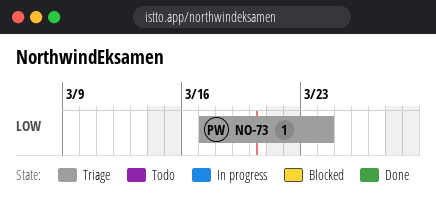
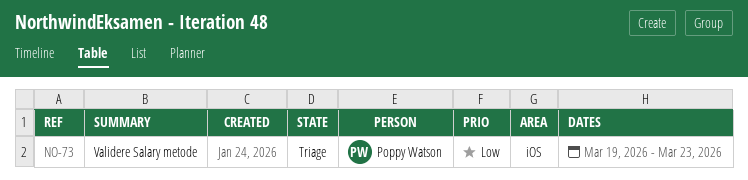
NO-73, start: Mar 17 -> Mar 19
NO-73, due: Mar 24 -> Mar 23

